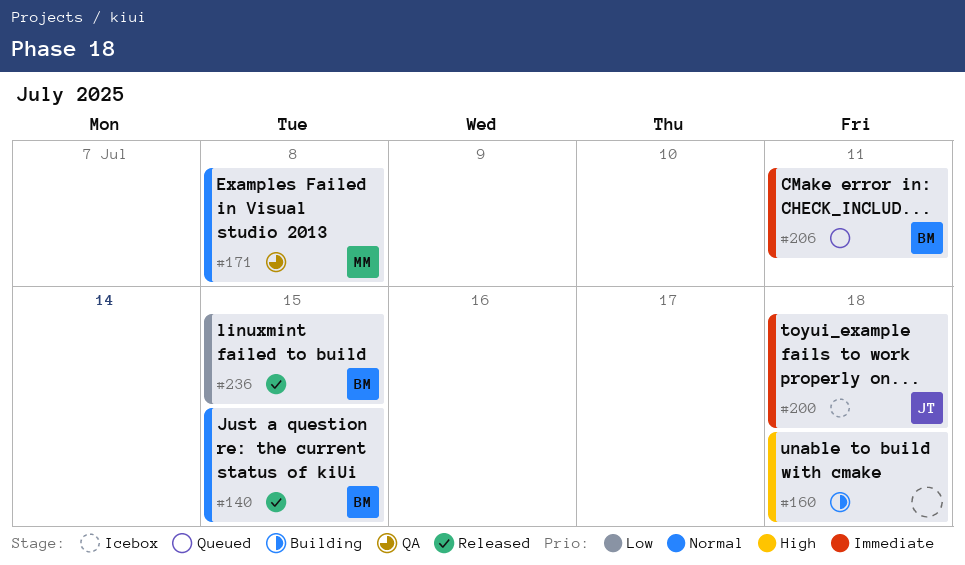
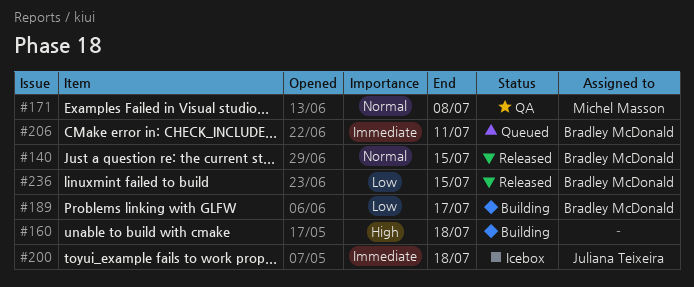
#189: none -> present

